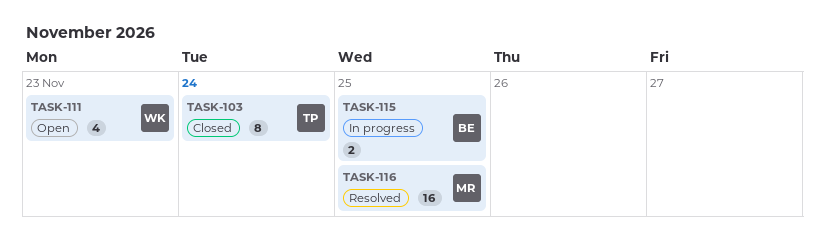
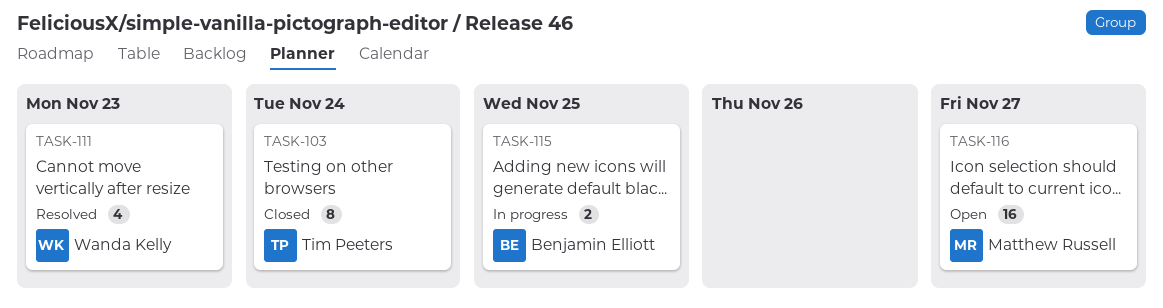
TASK-111, status: Open -> Resolved
TASK-116, status: Resolved -> Open
TASK-116, due: Nov 25 -> Nov 27

